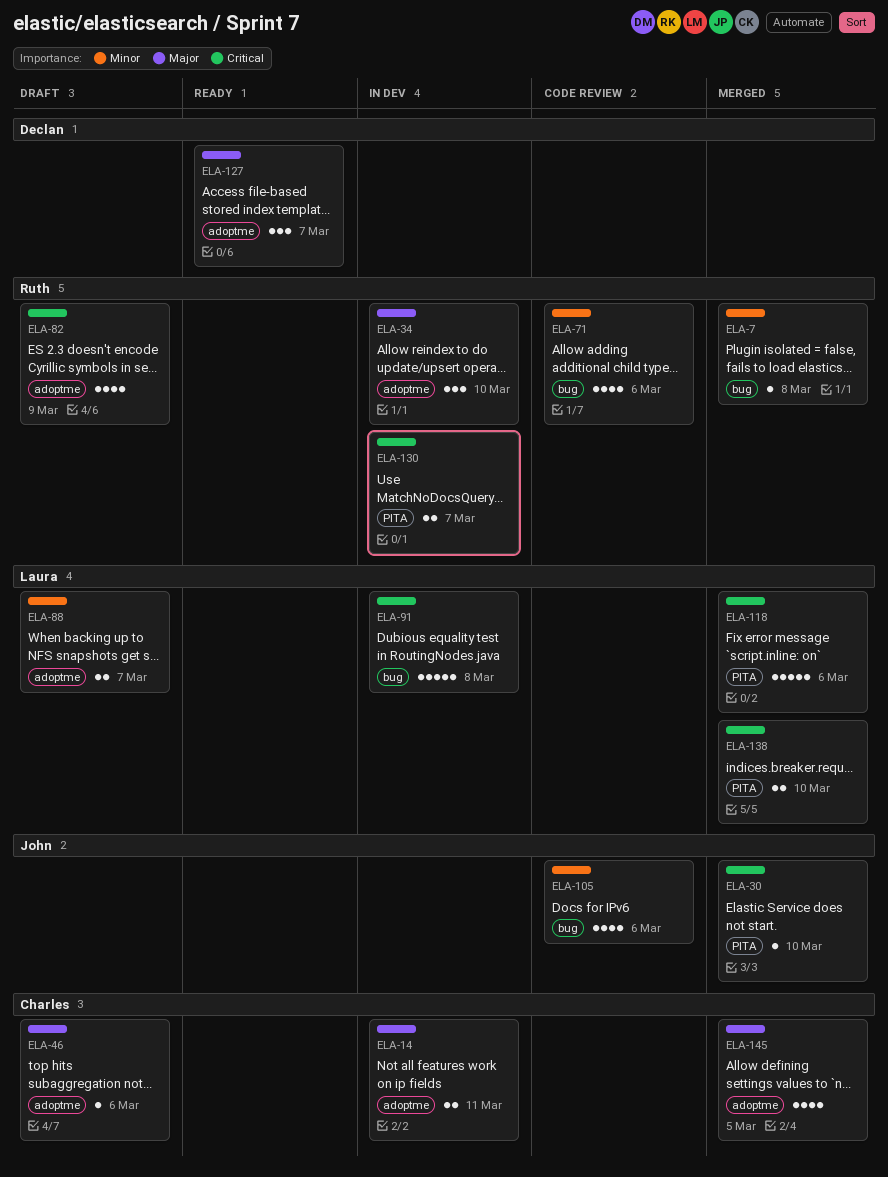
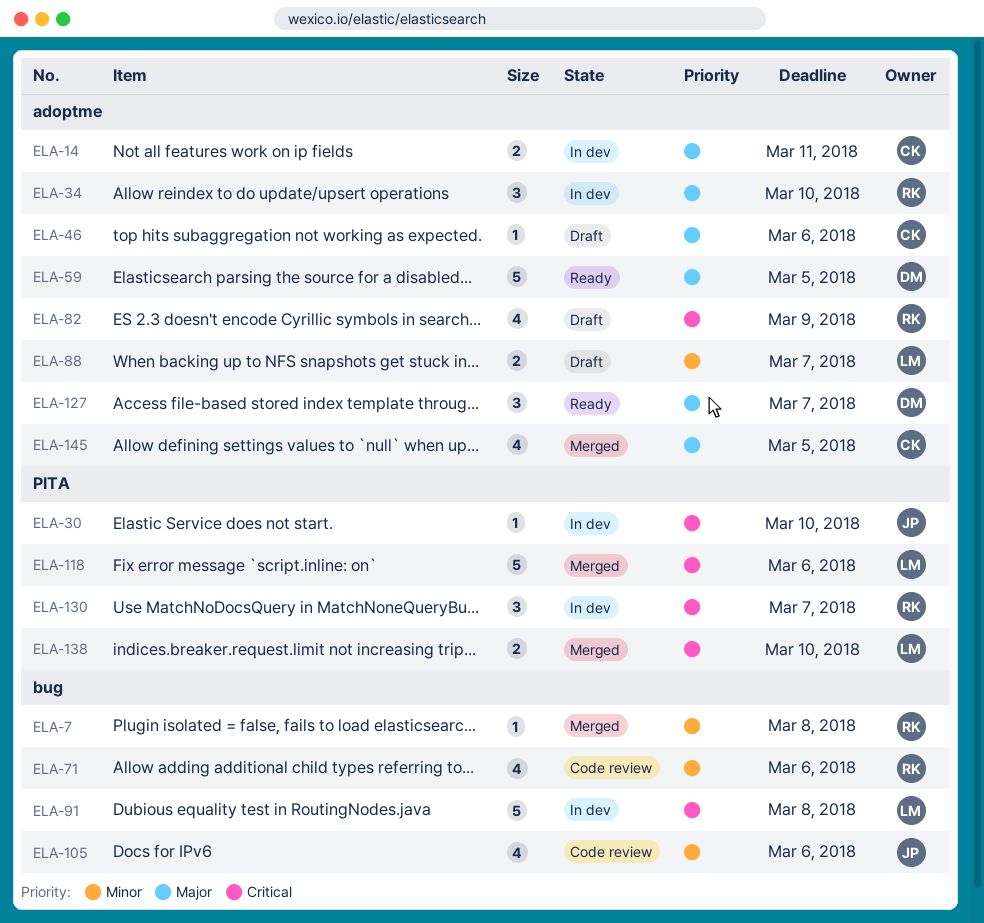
ELA-30, status: Merged -> In dev
ELA-59: none -> present
ELA-130, estimate: 2 -> 3

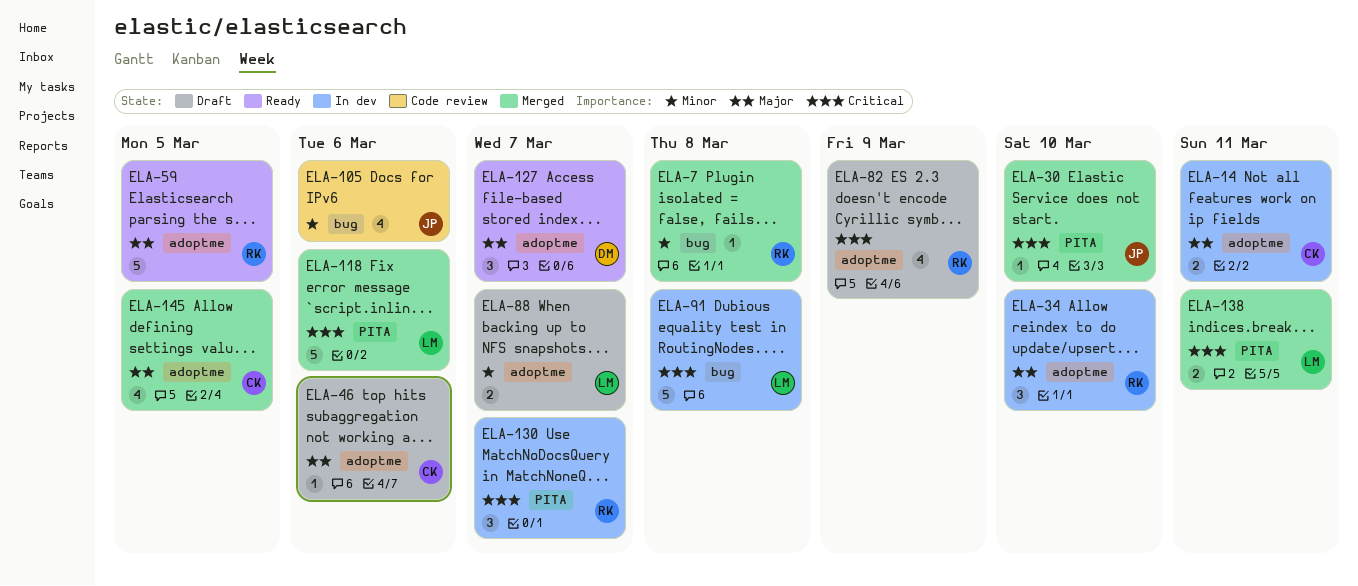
ELA-30, status: In dev -> Merged
ELA-59, owner: DM -> RK
ELA-71: present -> none
ELA-138, due: Mar 10 -> Mar 11

